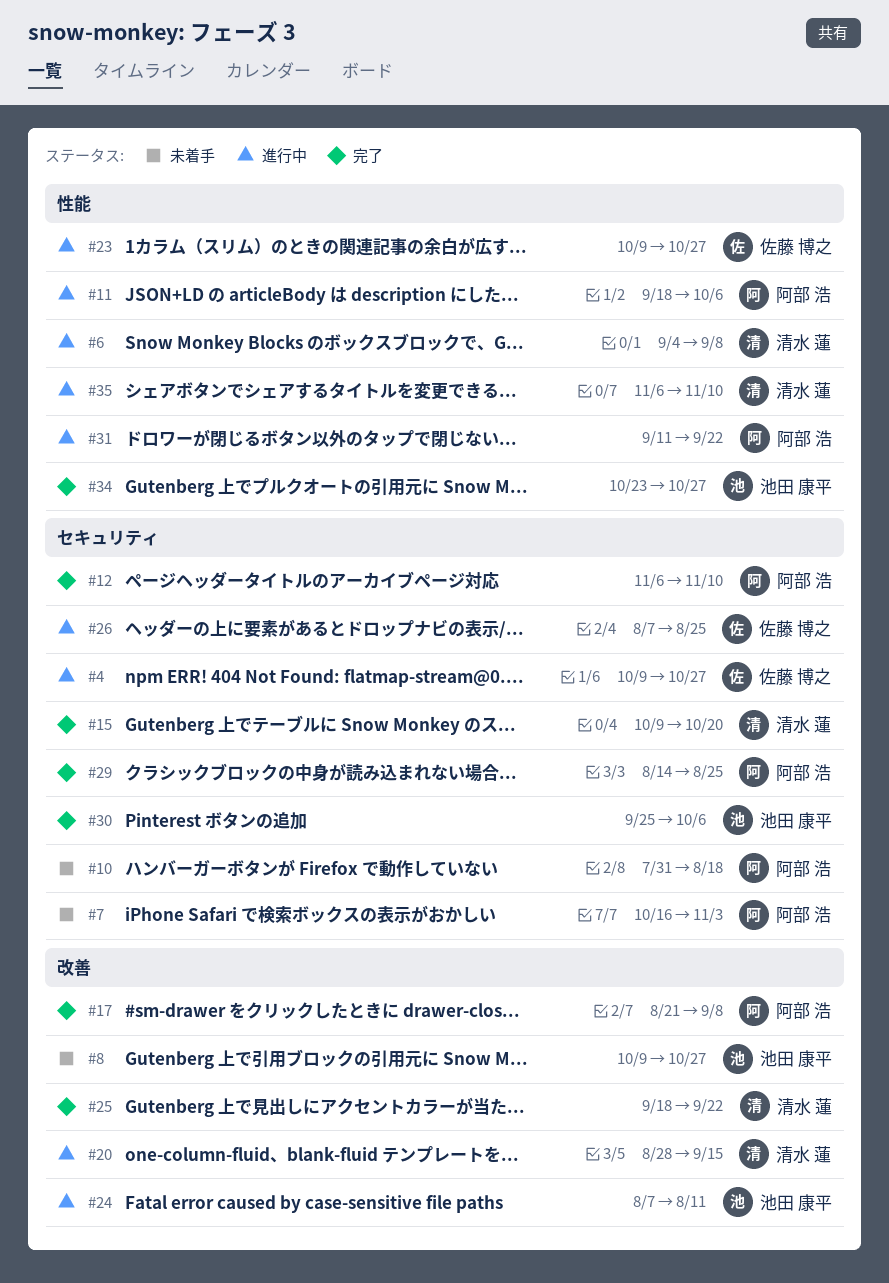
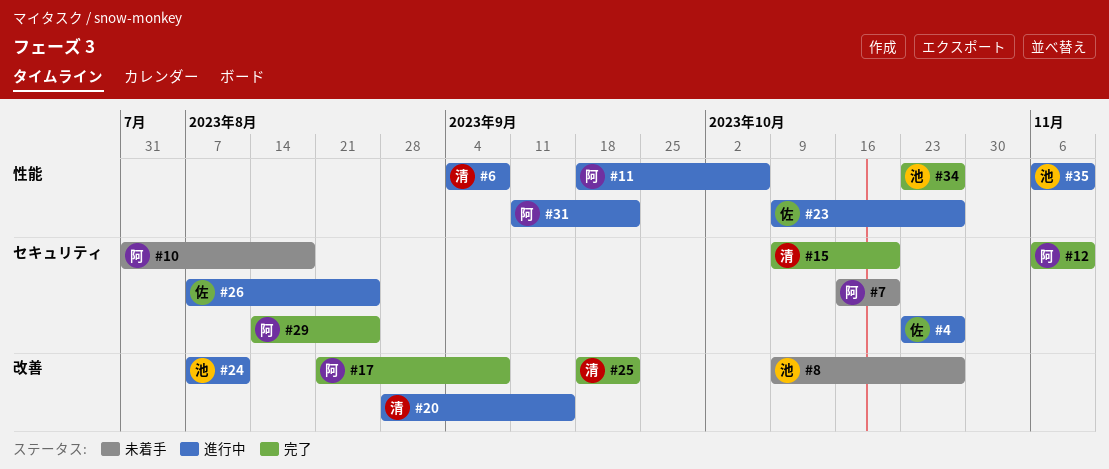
#4, start: Oct 9 -> Oct 23
#7, due: Nov 3 -> Oct 20
#30: present -> none
#35, owner: 清水 蓮 -> 池田 康平

